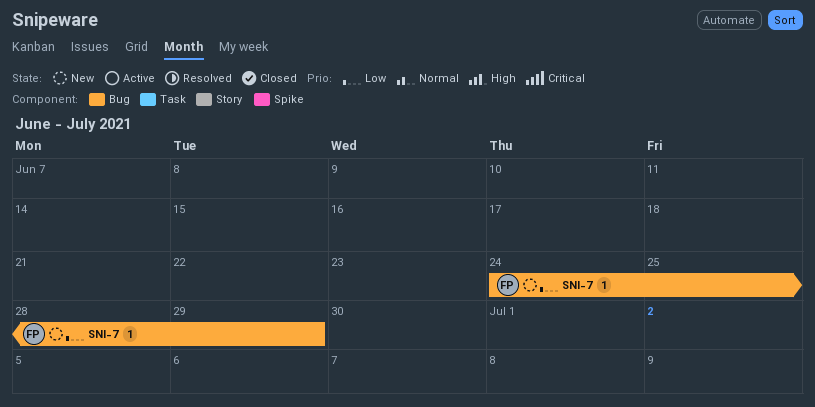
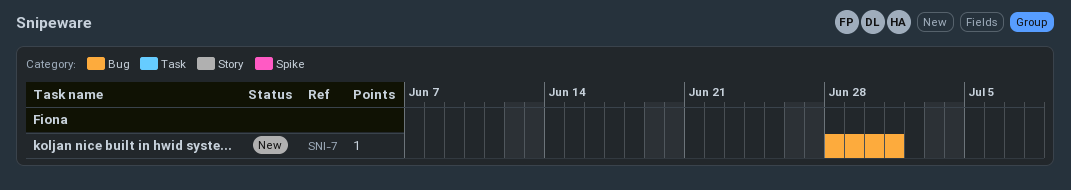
SNI-7, start: Jun 24 -> Jun 28
SNI-7, due: Jun 29 -> Jul 1

